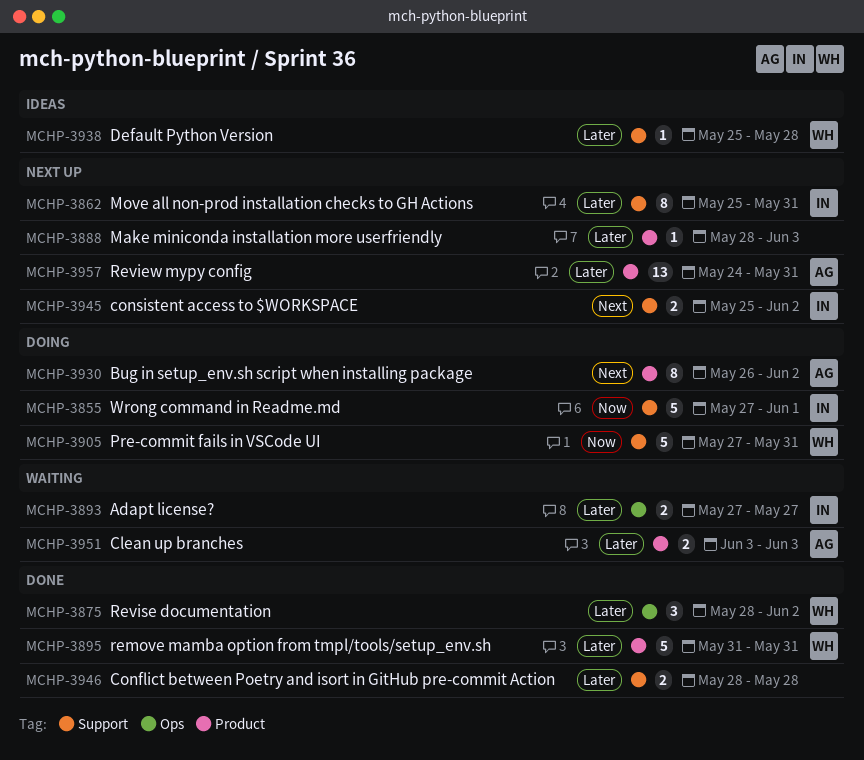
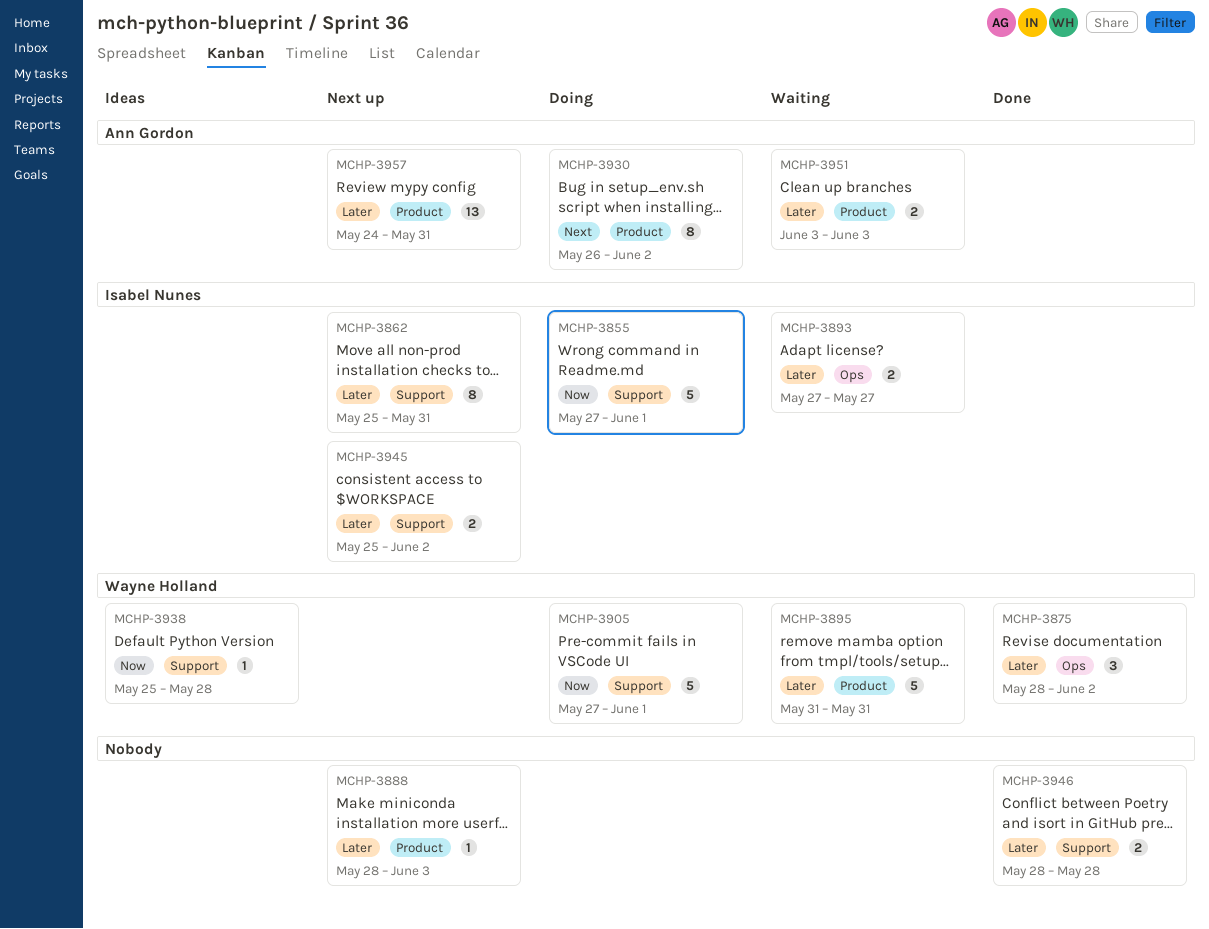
MCHP-3895, status: Done -> Waiting
MCHP-3905, due: May 31 -> Jun 1
MCHP-3938, priority: Later -> Now
MCHP-3945, priority: Next -> Later

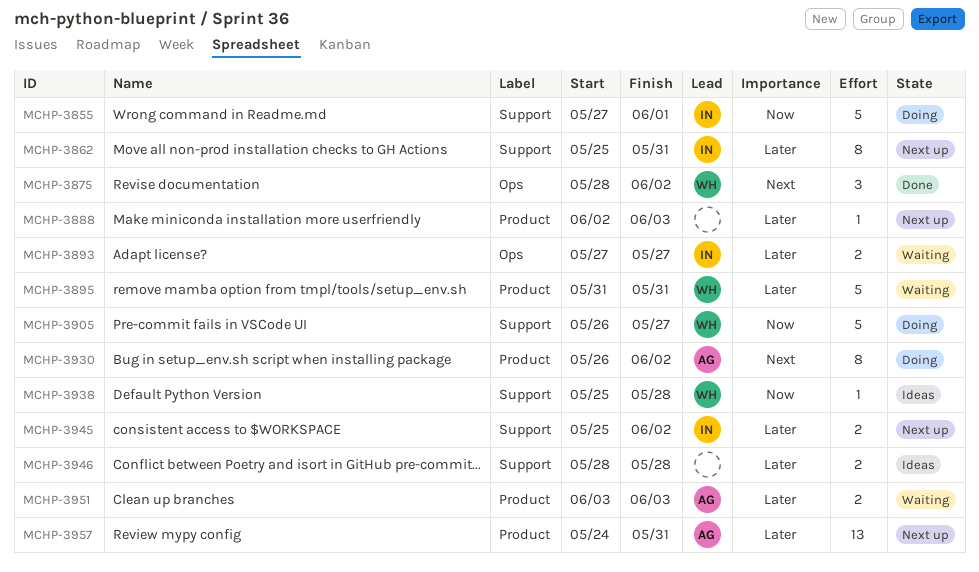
MCHP-3875, priority: Later -> Next
MCHP-3888, start: May 28 -> Jun 2
MCHP-3905, start: May 27 -> May 26
MCHP-3905, due: Jun 1 -> May 27
MCHP-3946, status: Done -> Ideas

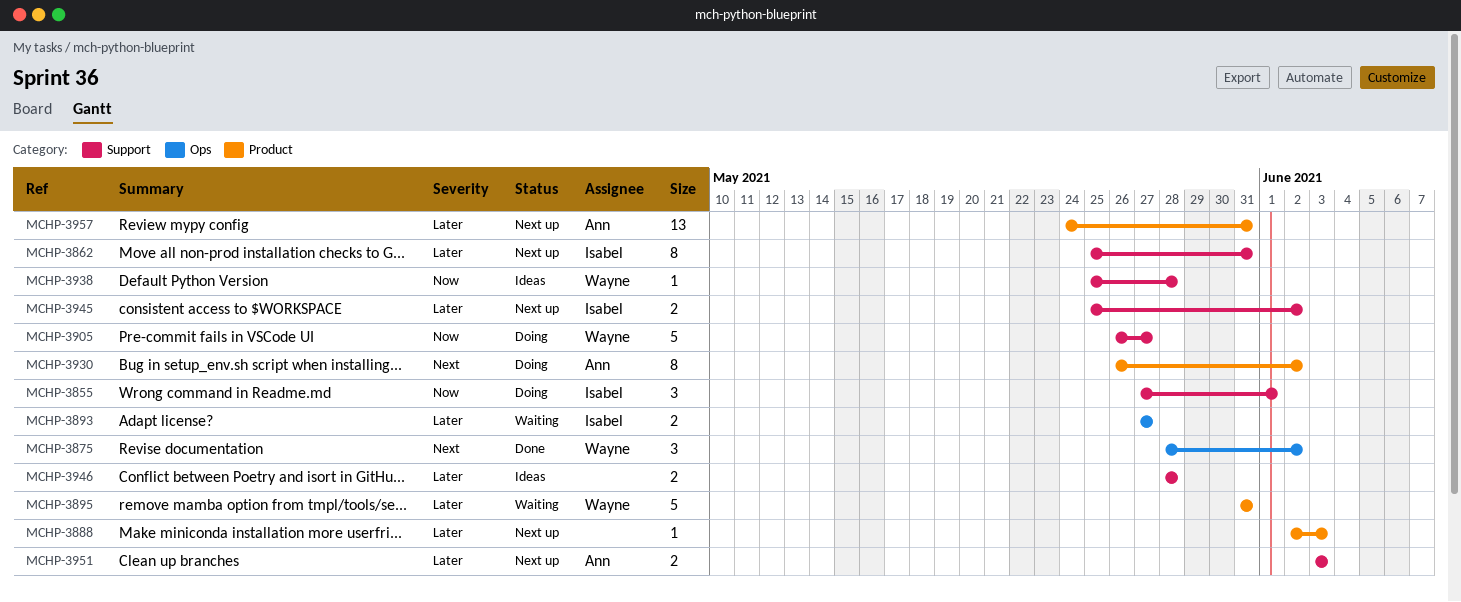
MCHP-3855, estimate: 5 -> 3
MCHP-3951, status: Waiting -> Next up
MCHP-3951, label: Product -> Support

